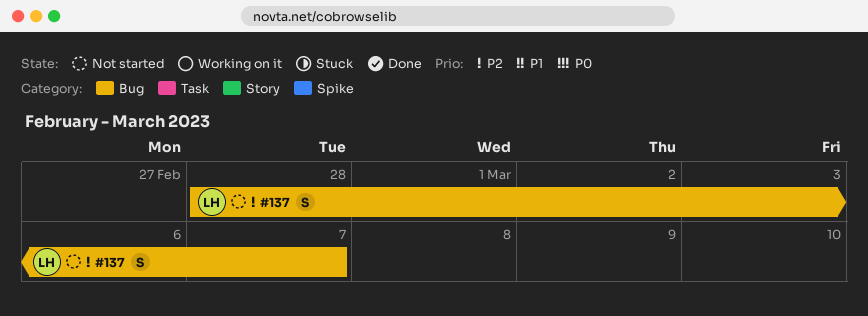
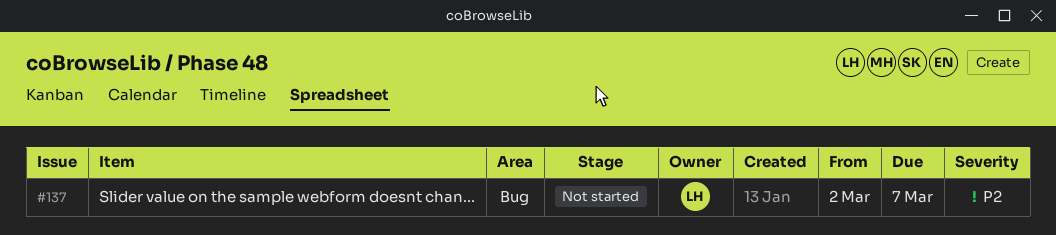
#137, start: Feb 28 -> Mar 2

